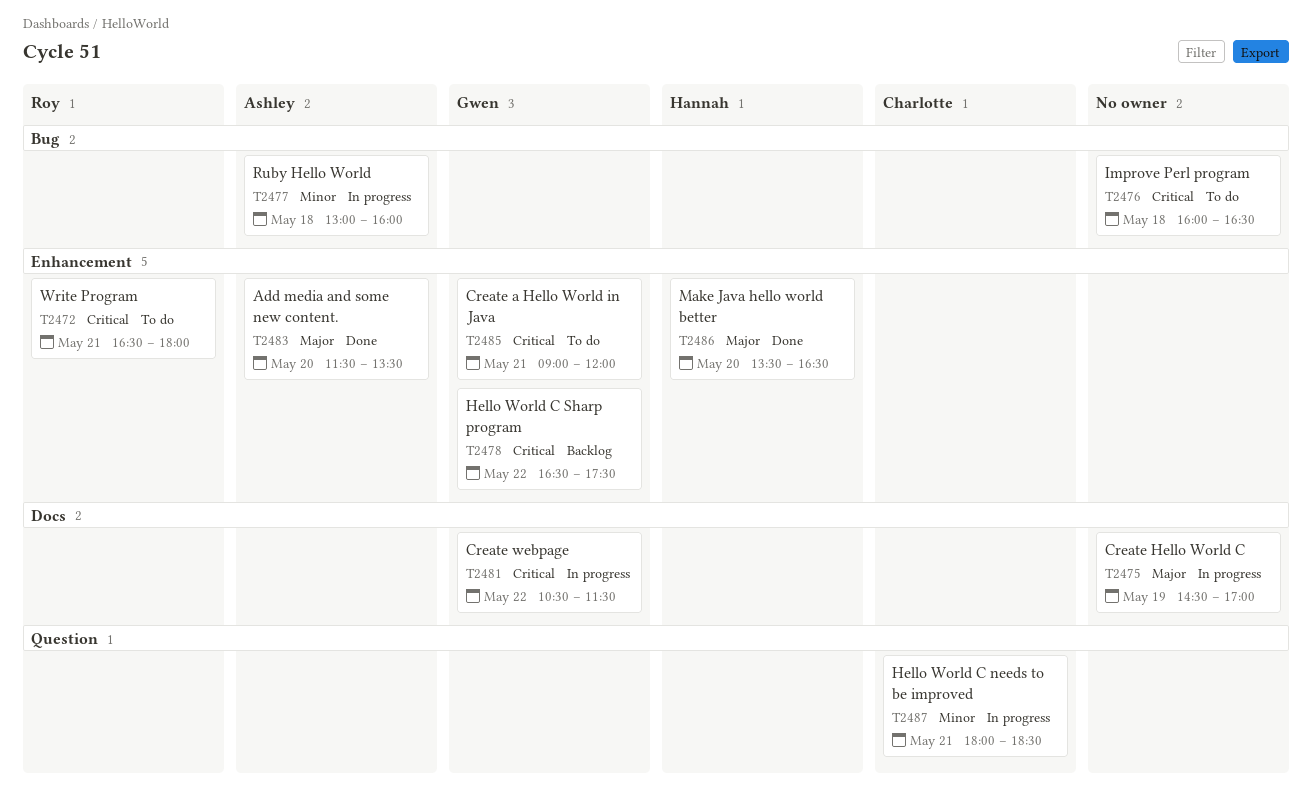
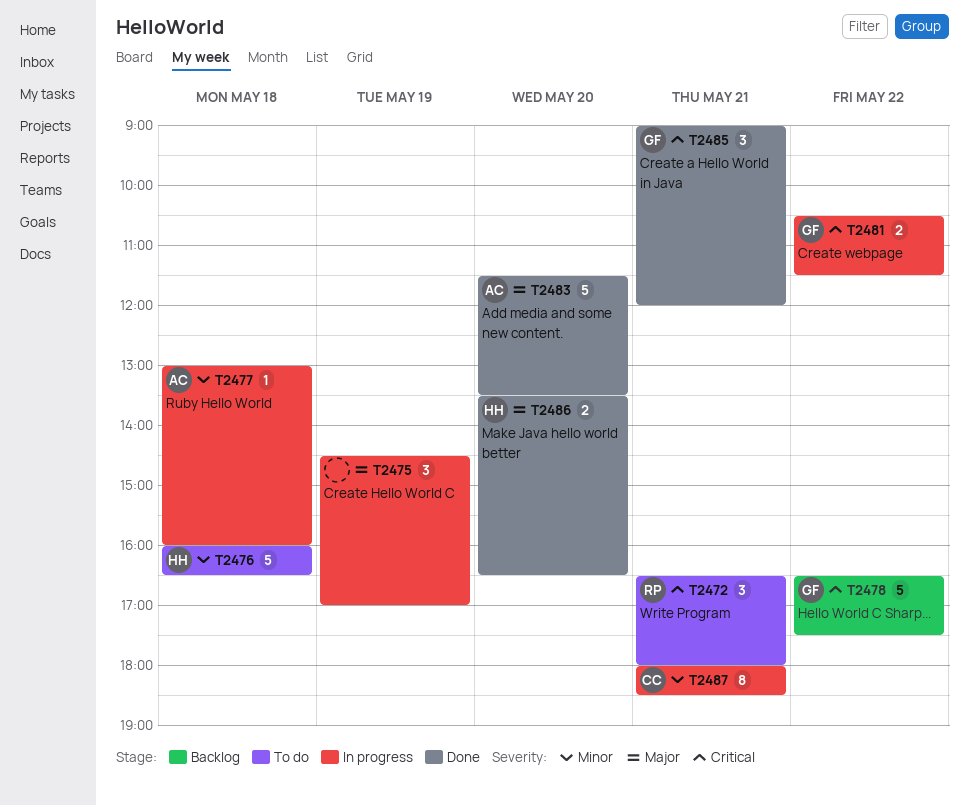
T2476, owner: none -> Hannah
T2476, priority: Critical -> Minor
T2485, status: To do -> Done

